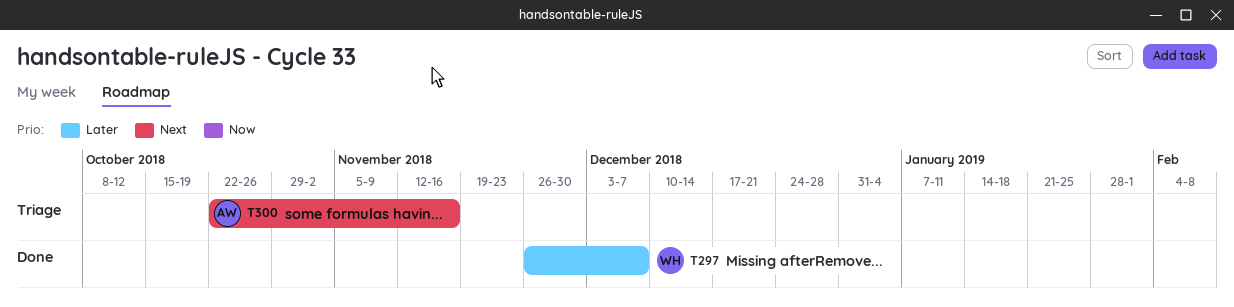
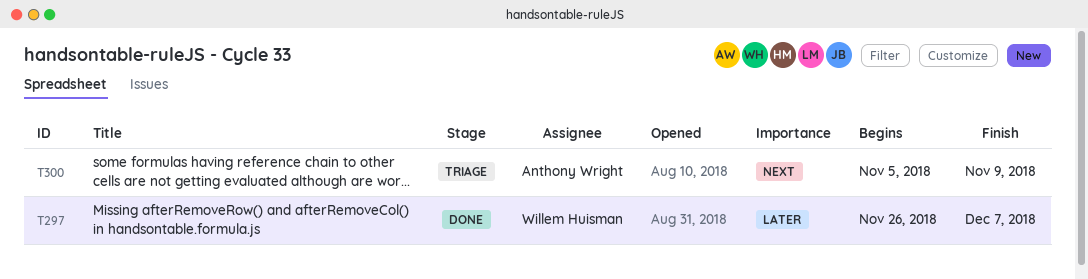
T300, start: Oct 22 -> Nov 5
T300, due: Nov 16 -> Nov 9

